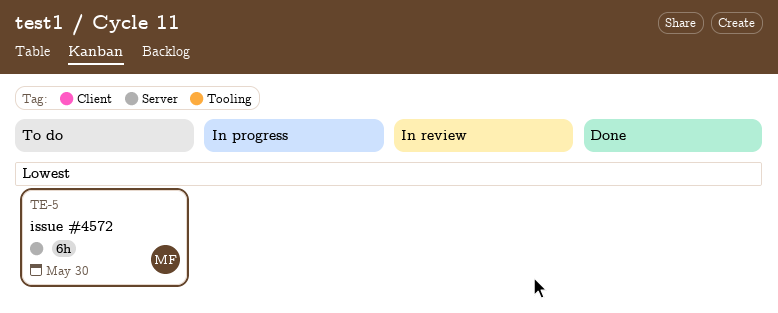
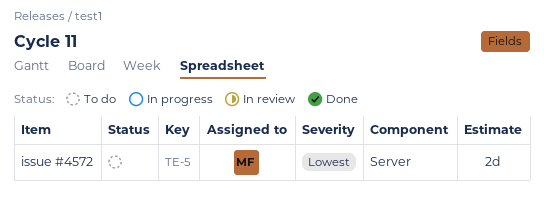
TE-5, estimate: 6h -> 2d

